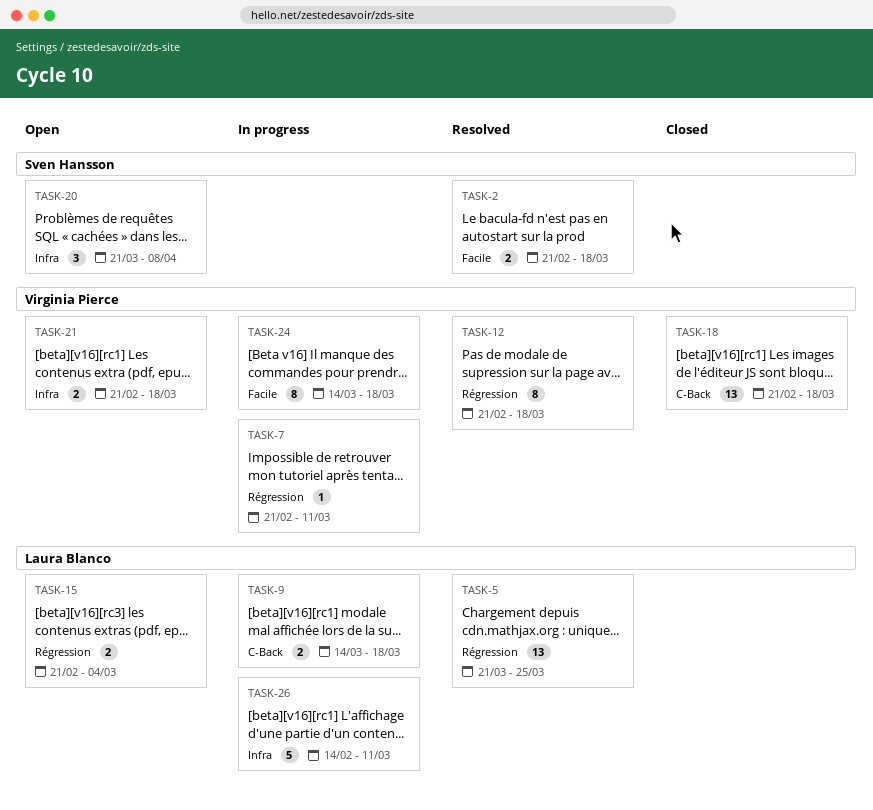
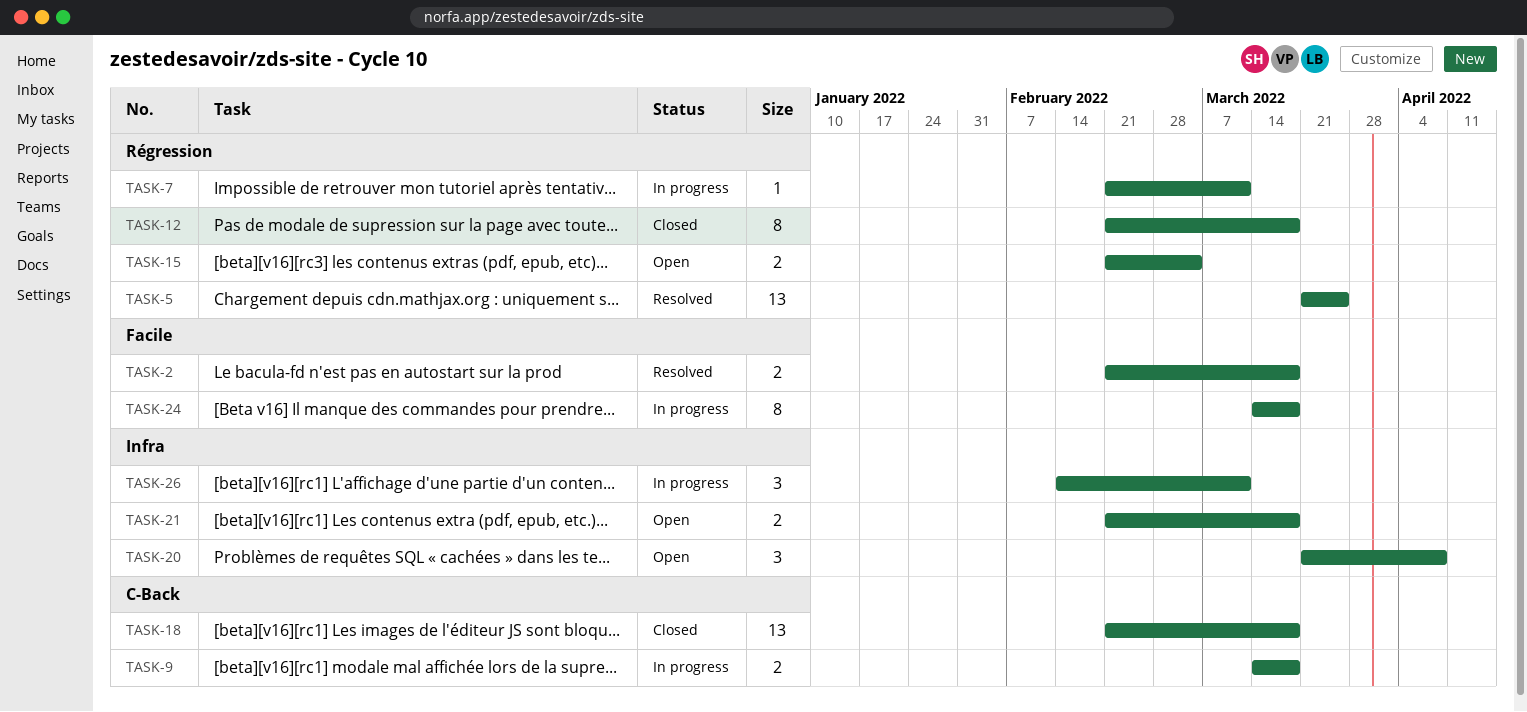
TASK-12, status: Resolved -> Closed
TASK-26, estimate: 5 -> 3

